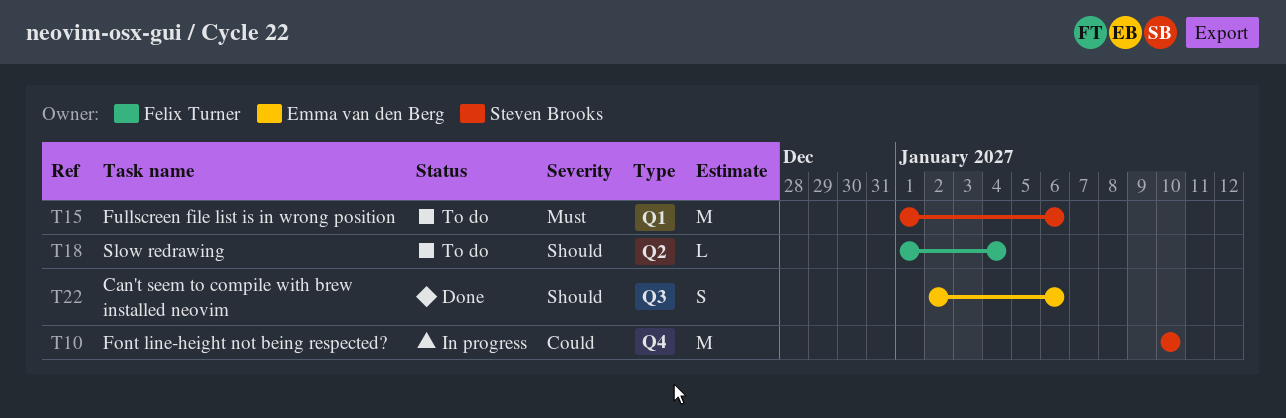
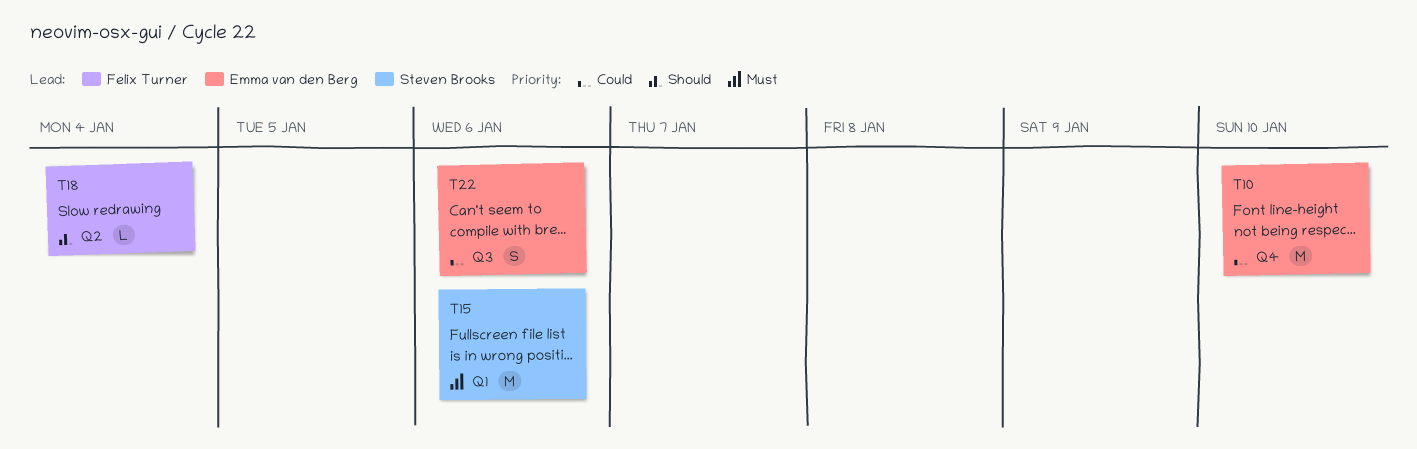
T10, owner: Steven Brooks -> Emma van den Berg
T22, priority: Should -> Could

